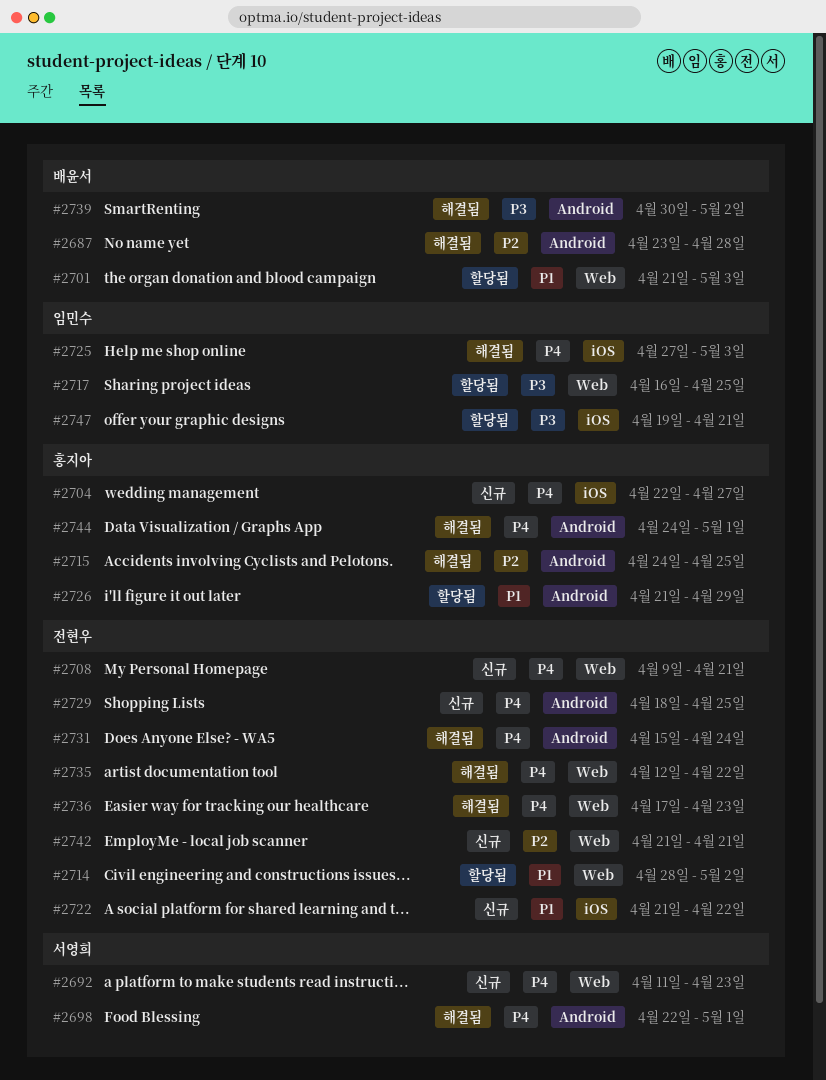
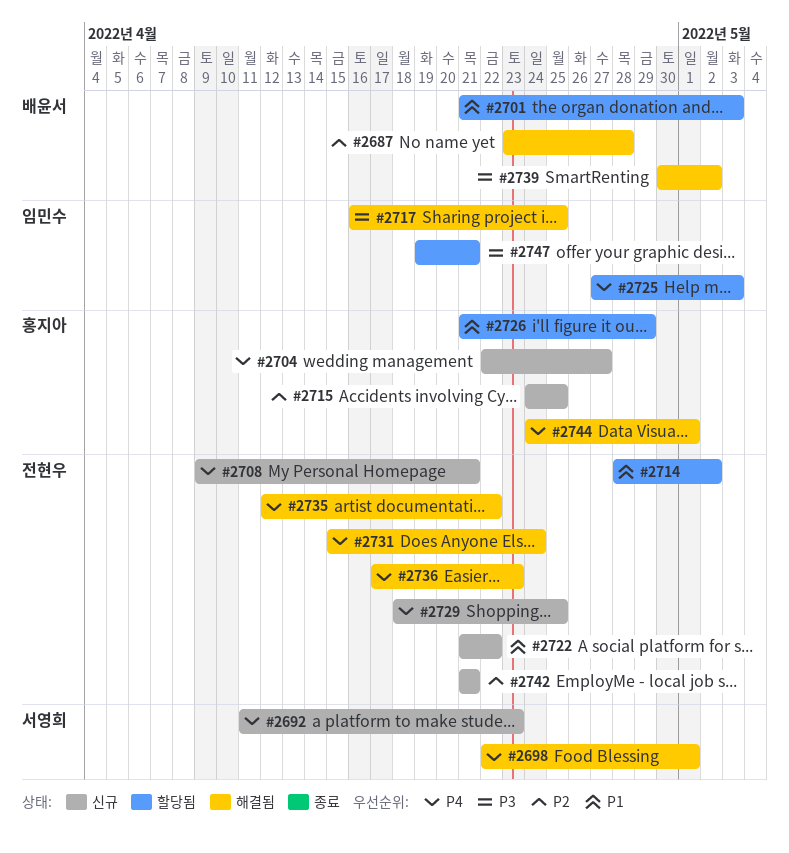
#2715, status: 해결됨 -> 신규
#2717, status: 할당됨 -> 해결됨
#2725, status: 해결됨 -> 할당됨

